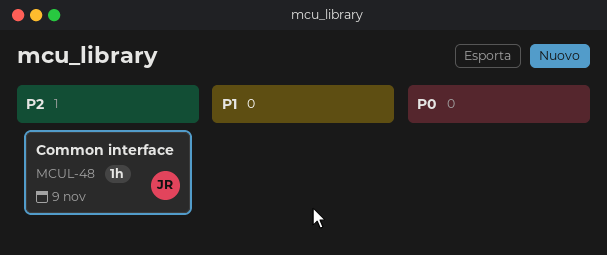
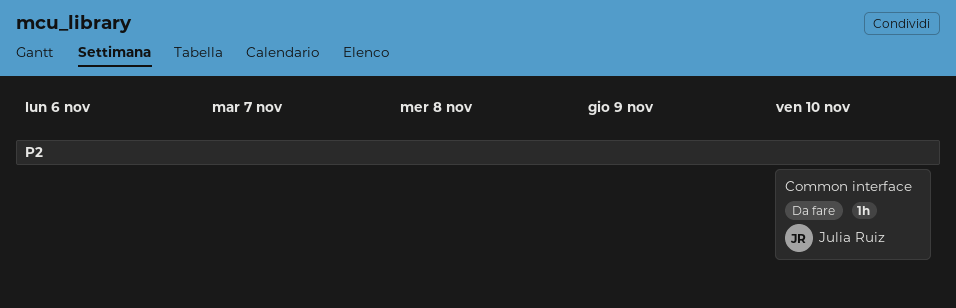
Common interface, due: Nov 9 -> Nov 10

